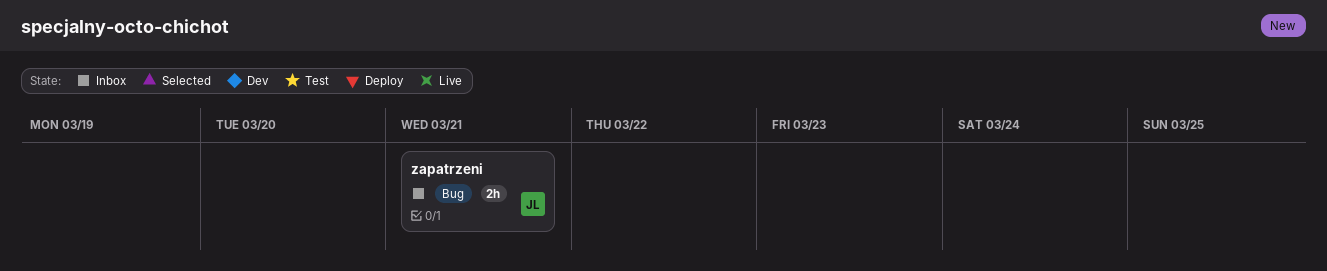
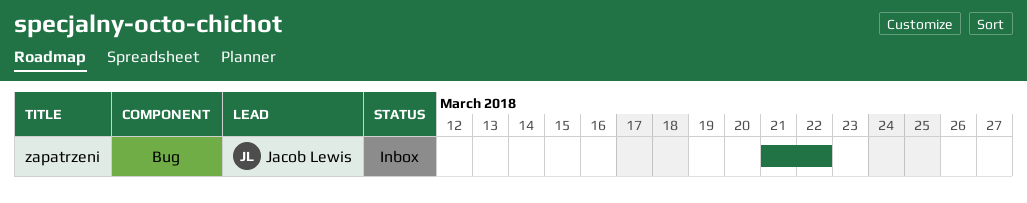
zapatrzeni, due: Mar 21 -> Mar 22

